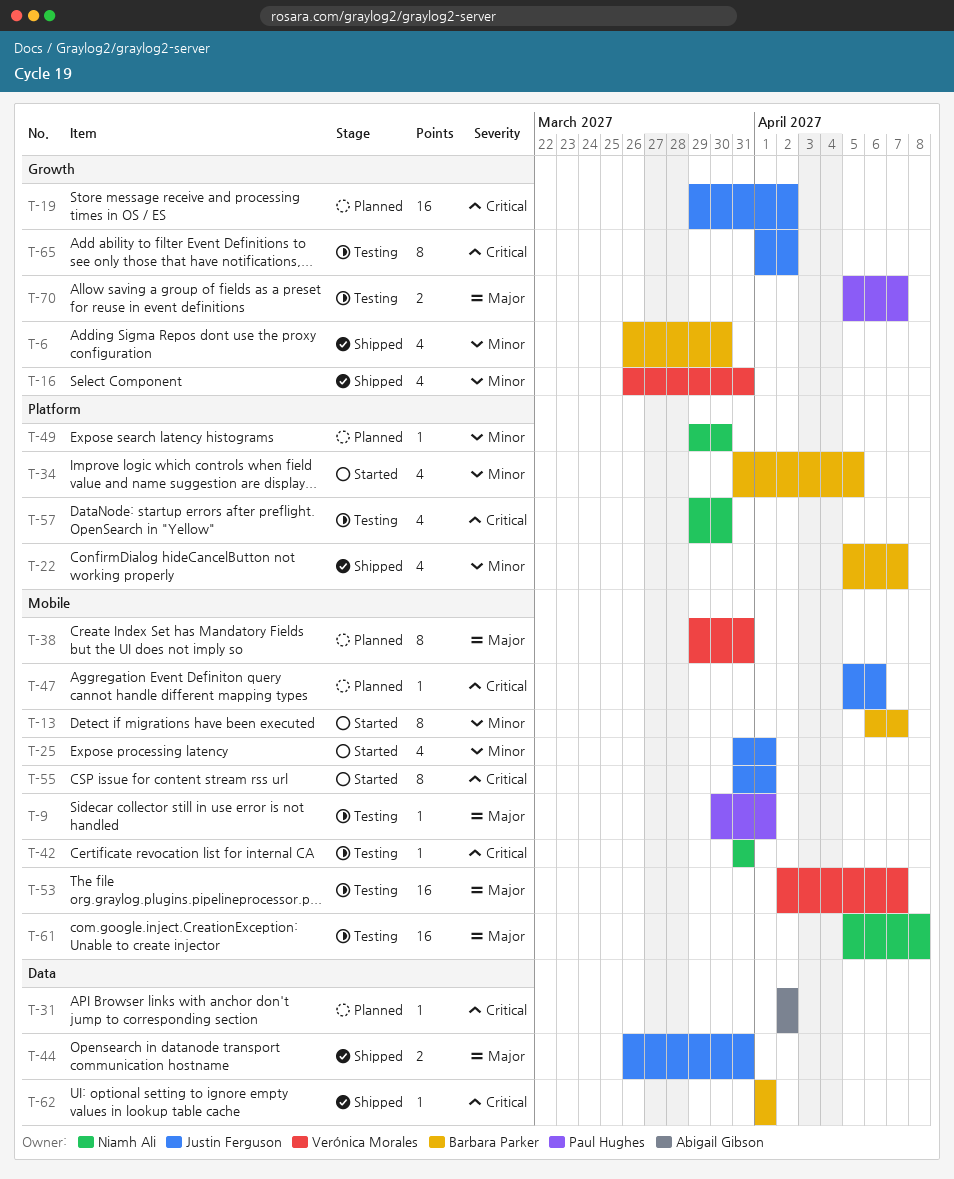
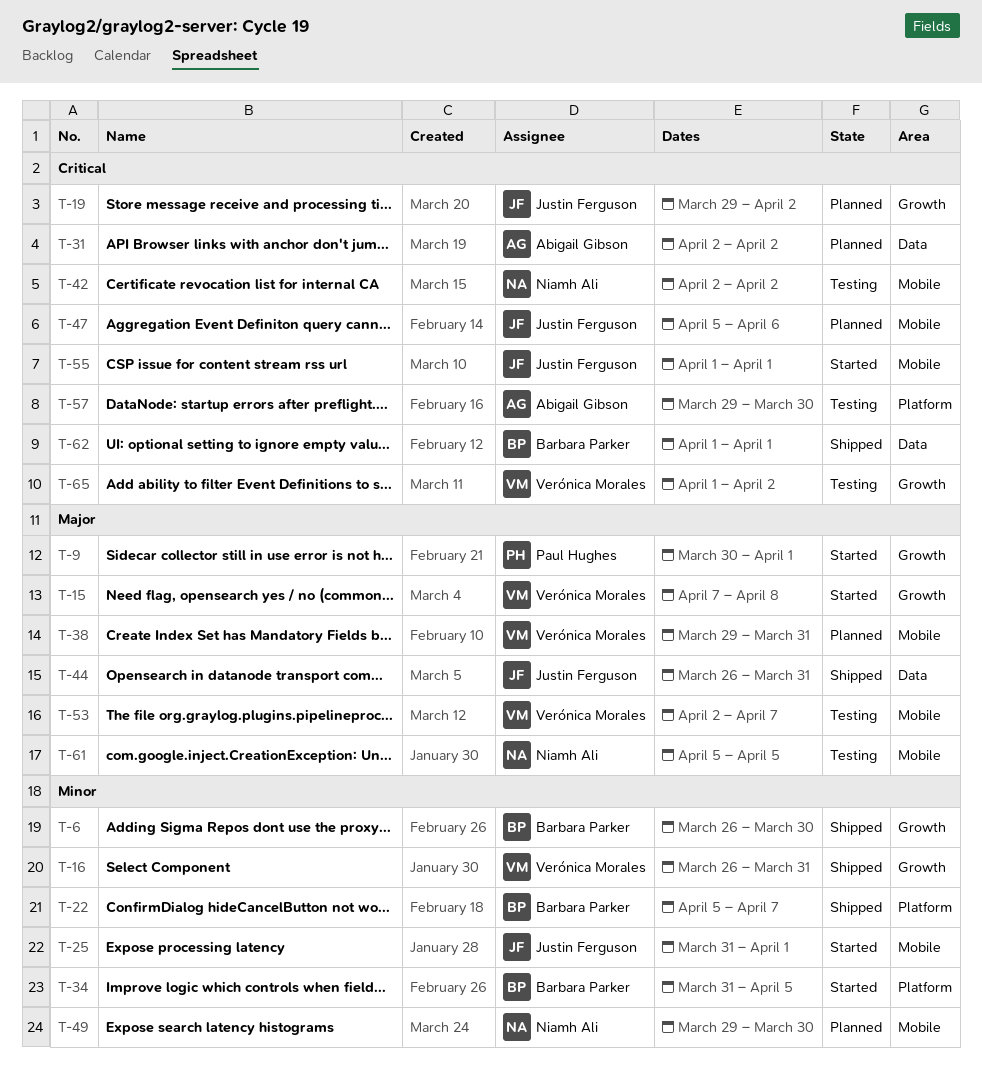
T-9, status: Testing -> Started
T-9, label: Mobile -> Growth
T-13: present -> none
T-15: none -> present
T-42, start: Mar 31 -> Apr 2
T-42, due: Mar 31 -> Apr 2
T-49, label: Platform -> Mobile
T-55, start: Mar 31 -> Apr 1
T-57, owner: Niamh Ali -> Abigail Gibson
T-61, due: Apr 8 -> Apr 5
T-65, owner: Justin Ferguson -> Verónica Morales
T-70: present -> none

